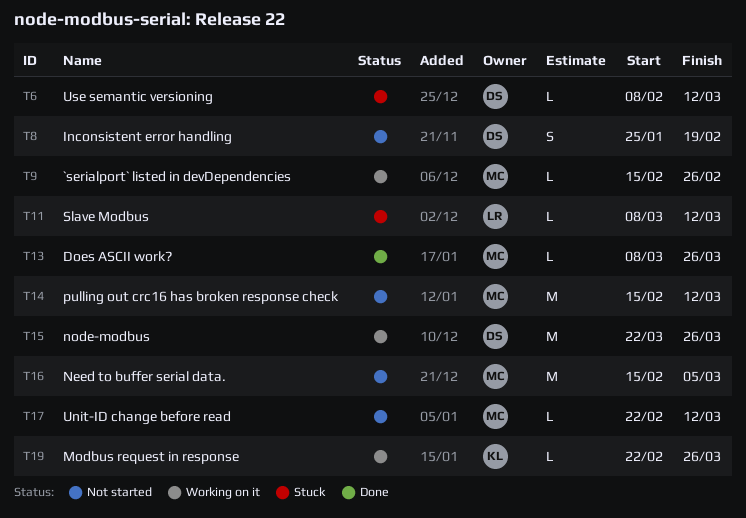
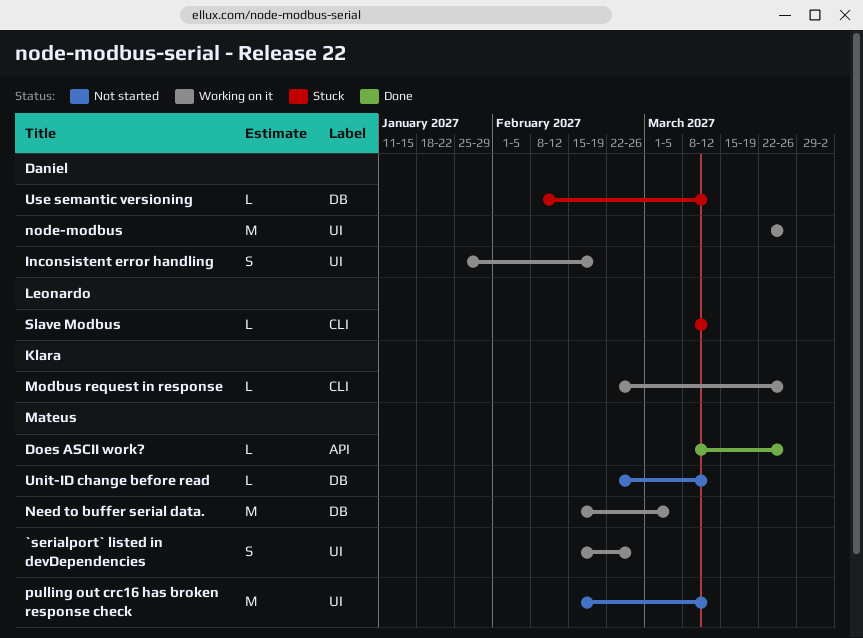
`serialport` listed in devDependencies, estimate: L -> S
Inconsistent error handling, status: Not started -> Working on it
Need to buffer serial data., status: Not started -> Working on it

